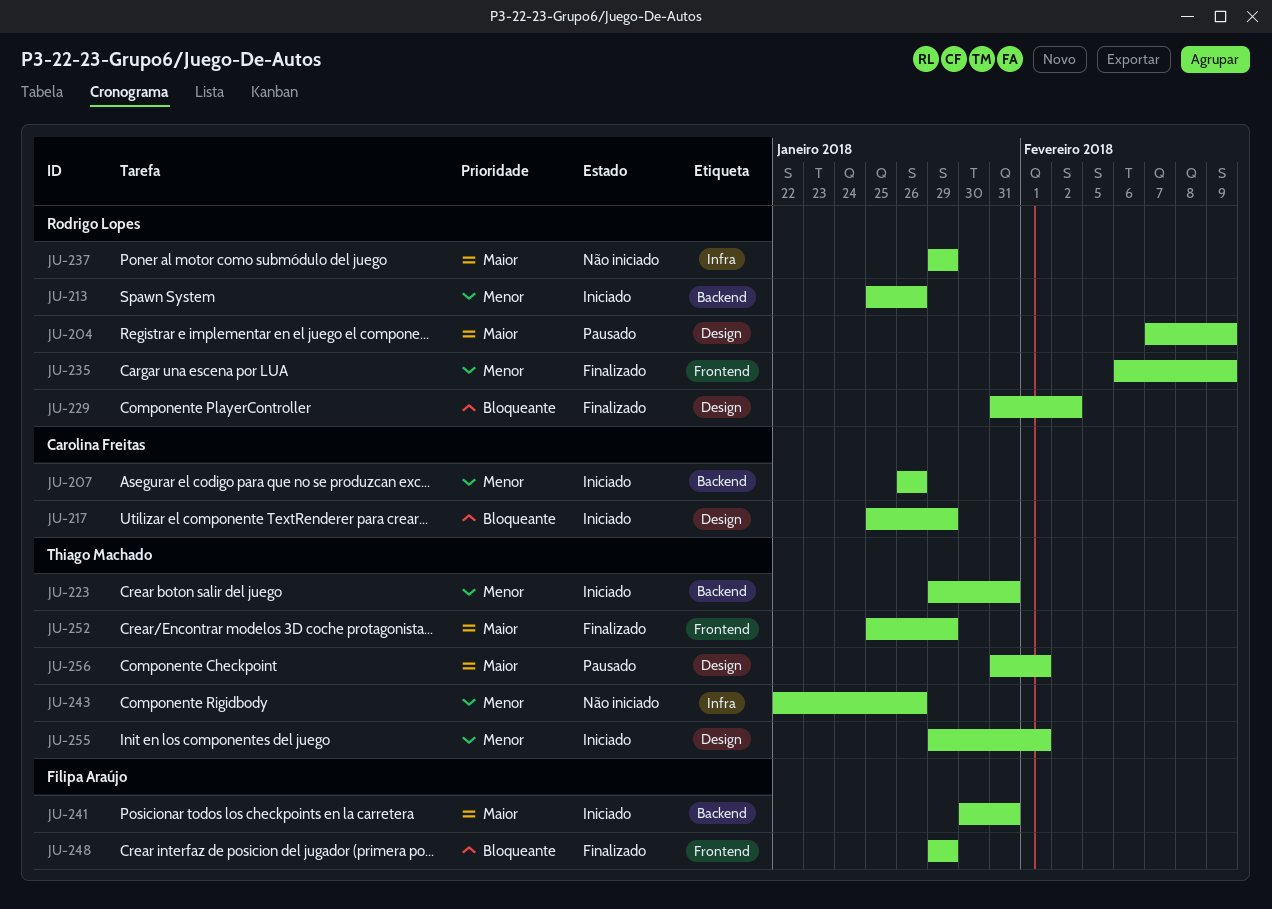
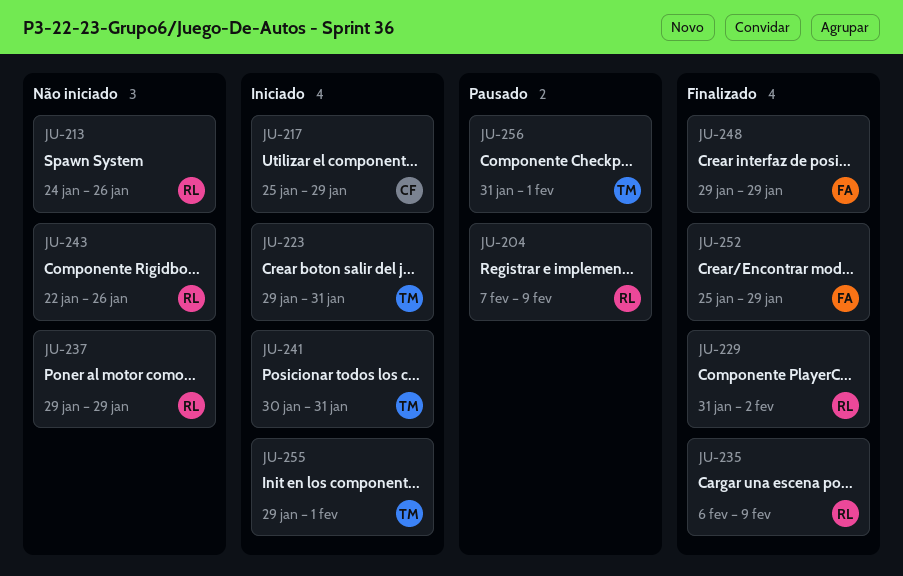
JU-207: present -> none
JU-213, status: Iniciado -> Não iniciado
JU-213, start: Jan 25 -> Jan 24
JU-241, owner: Filipa Araújo -> Thiago Machado
JU-243, owner: Thiago Machado -> Rodrigo Lopes
JU-252, owner: Thiago Machado -> Filipa Araújo

